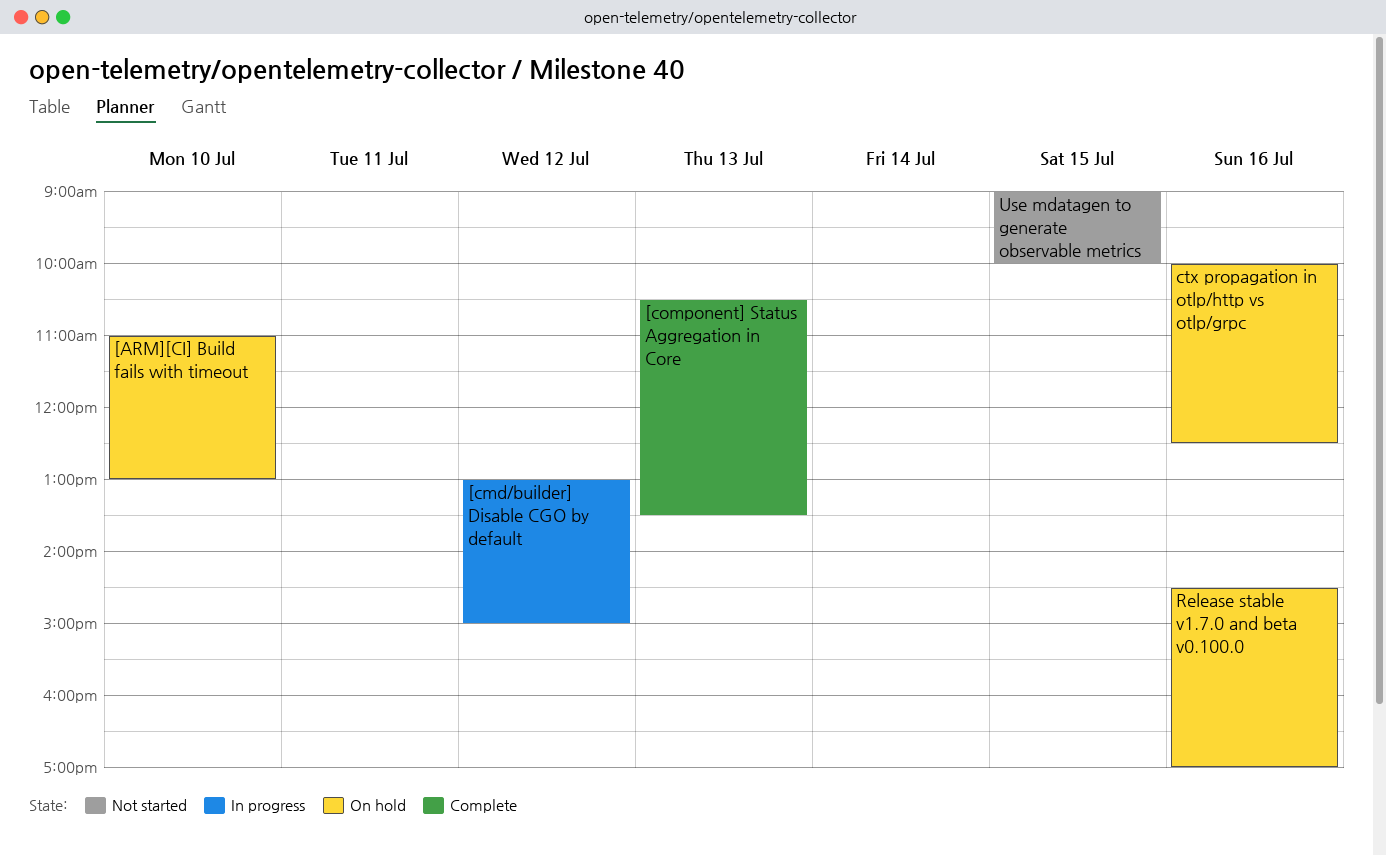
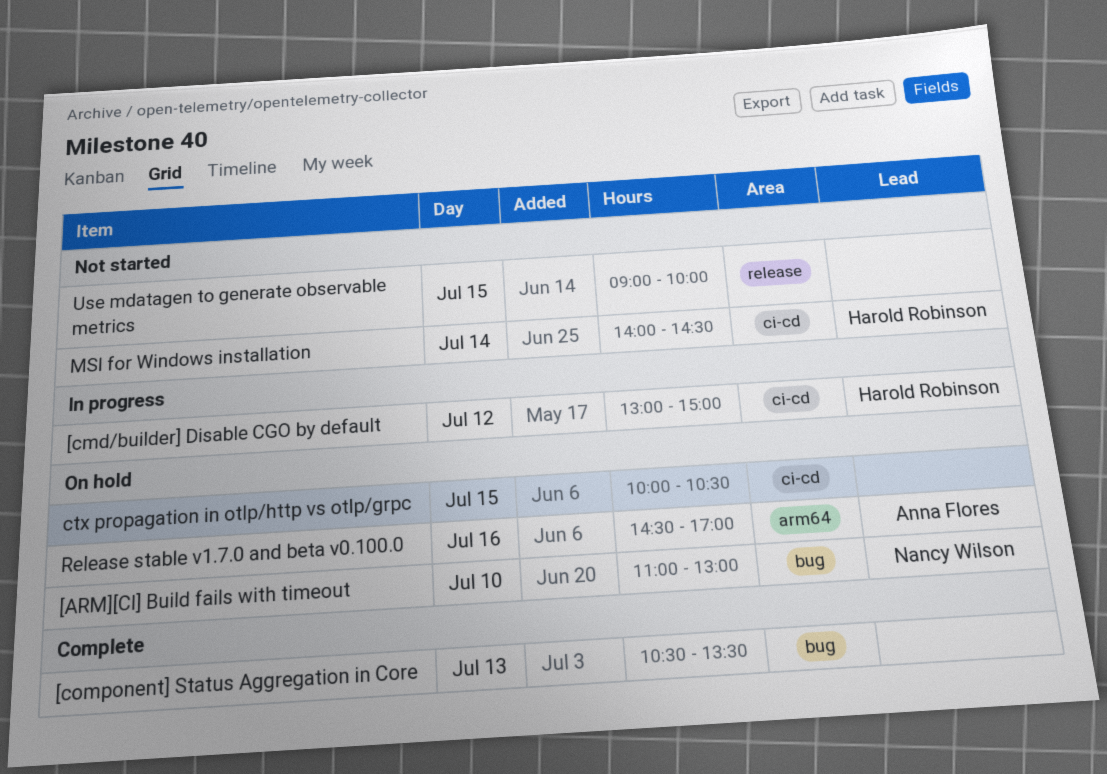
ctx propagation in otlp/http vs otlp/grpc, day: Jul 16 -> Jul 15
ctx propagation in otlp/http vs otlp/grpc, ends: 12:30 -> 10:30
MSI for Windows installation: none -> present

